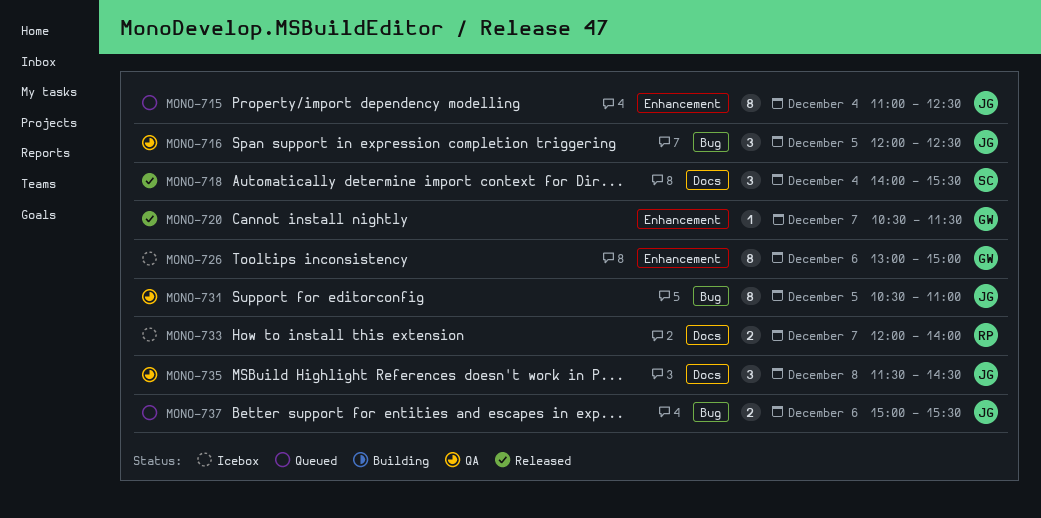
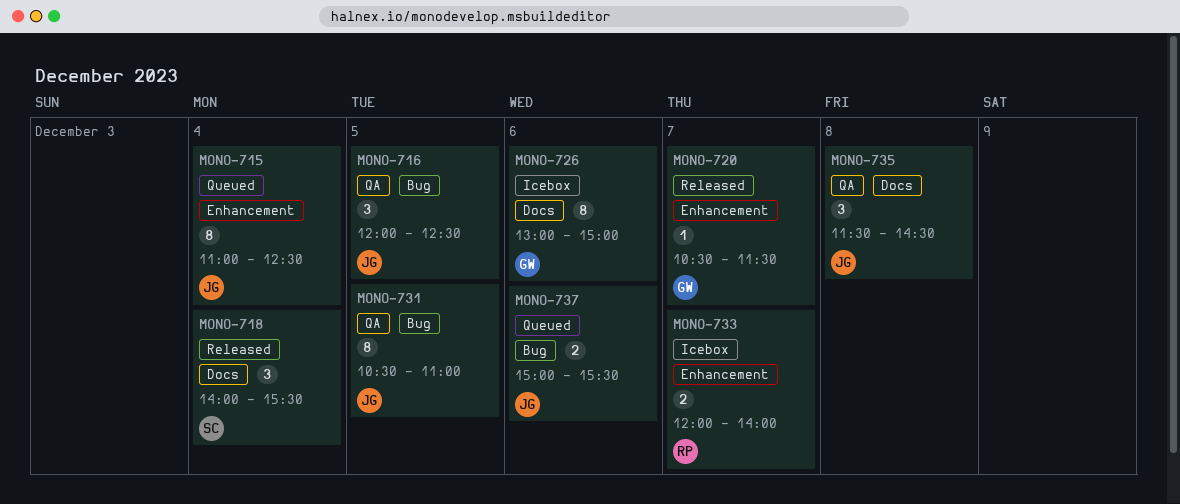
MONO-726, label: Enhancement -> Docs
MONO-733, label: Docs -> Enhancement

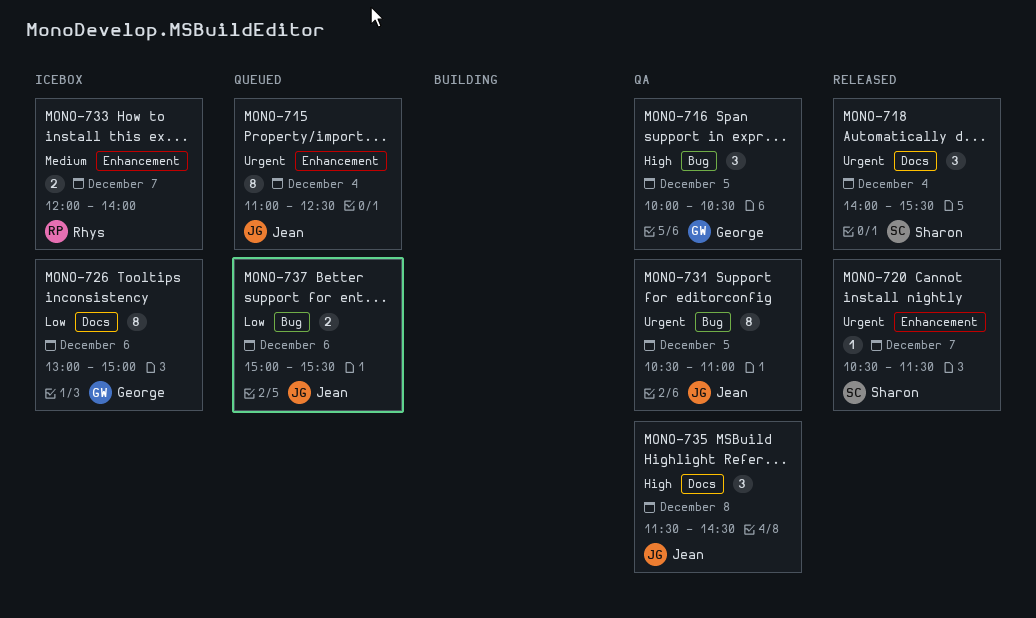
MONO-716, owner: Jean -> George
MONO-716, begins: 12:00 -> 10:00
MONO-716, ends: 12:30 -> 10:30
MONO-720, owner: George -> Sharon

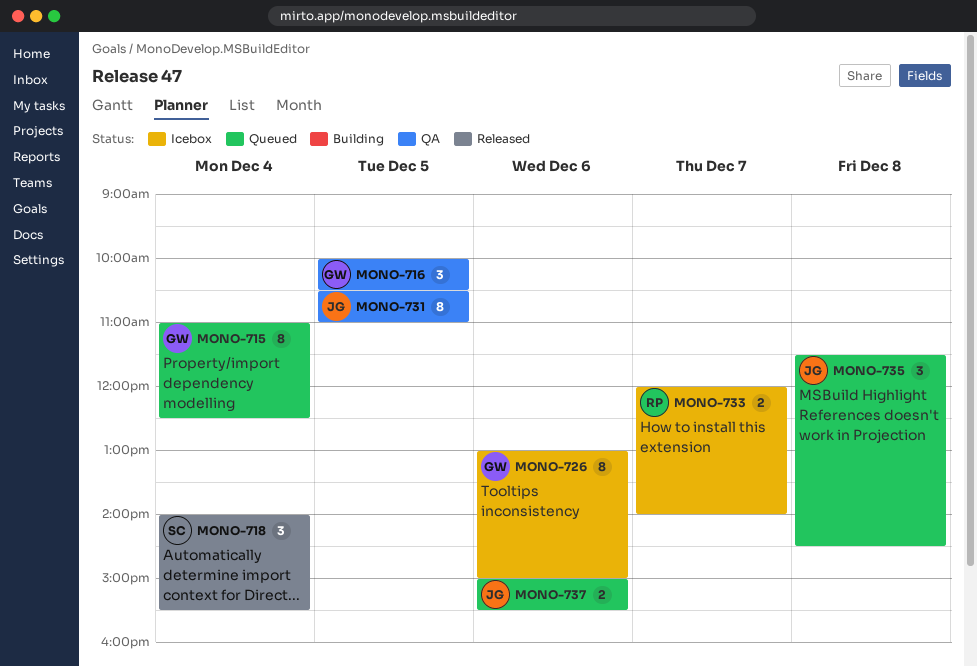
MONO-715, owner: Jean -> George
MONO-720: present -> none
MONO-735, status: QA -> Queued

